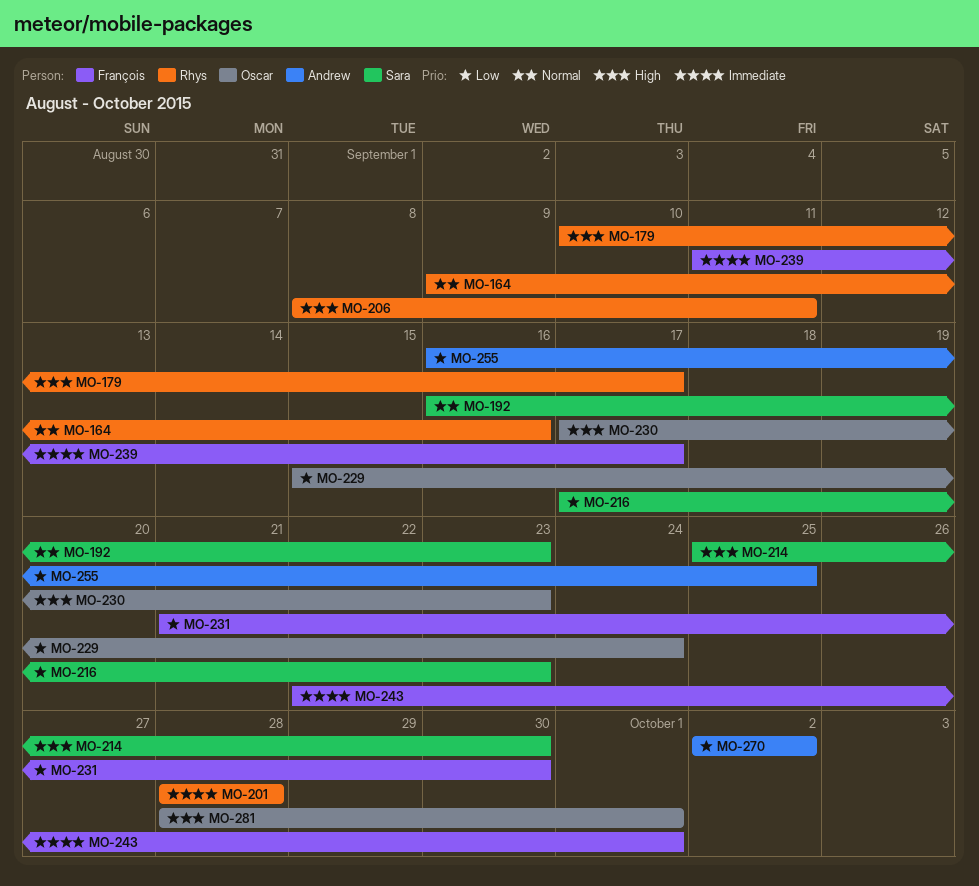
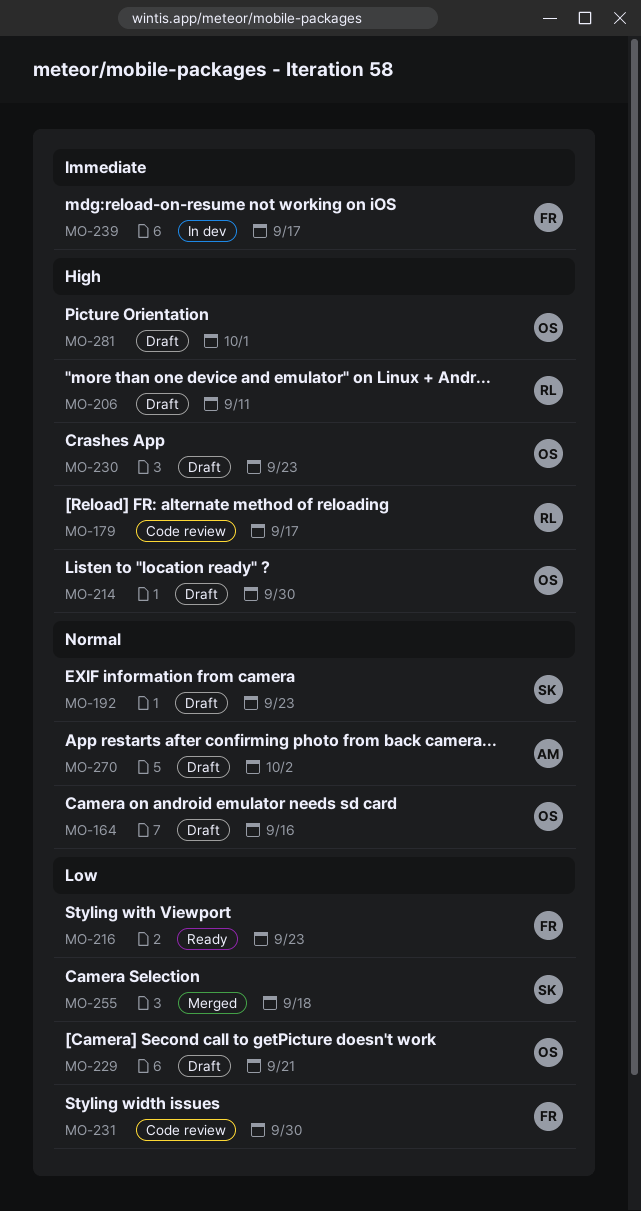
MO-164, owner: Rhys -> Oscar
MO-201: present -> none
MO-214, owner: Sara -> Oscar
MO-216, owner: Sara -> François
MO-229, due: Sep 24 -> Sep 21
MO-243: present -> none
MO-255, owner: Andrew -> Sara
MO-255, due: Sep 25 -> Sep 18
MO-270, priority: Low -> Normal

